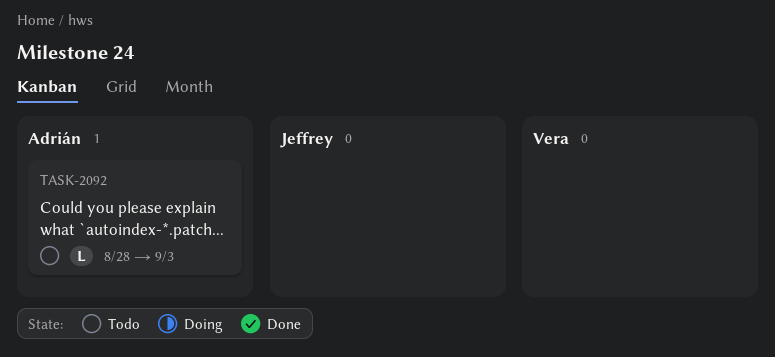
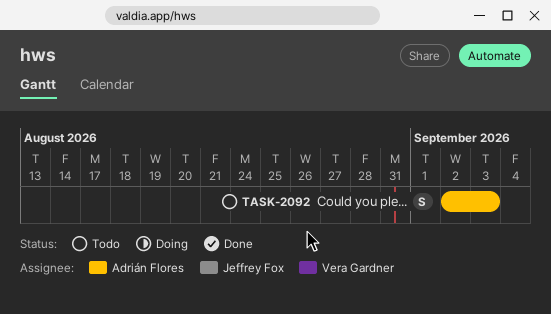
TASK-2092, estimate: L -> S
TASK-2092, start: Aug 28 -> Sep 2

